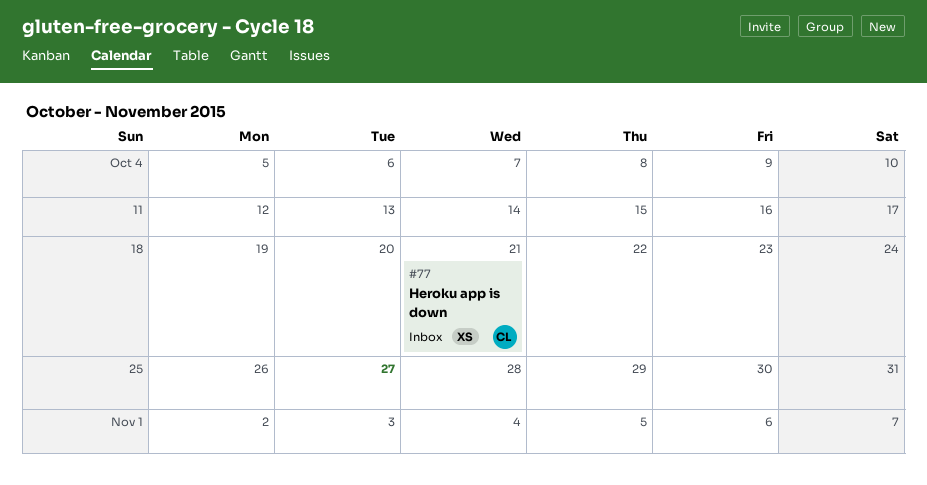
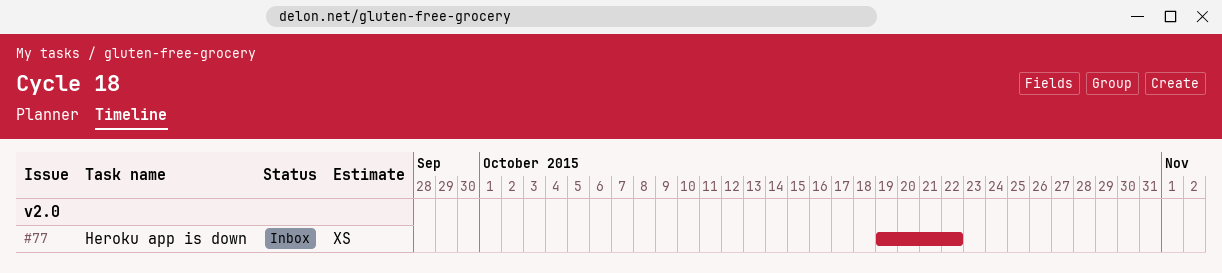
#77, due: Oct 21 -> Oct 22

